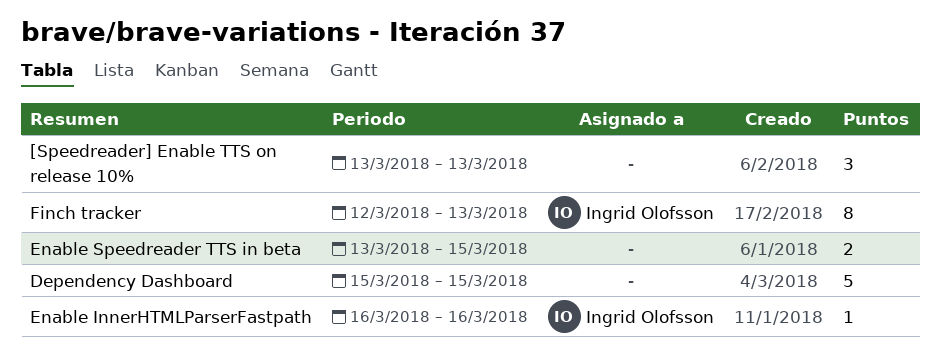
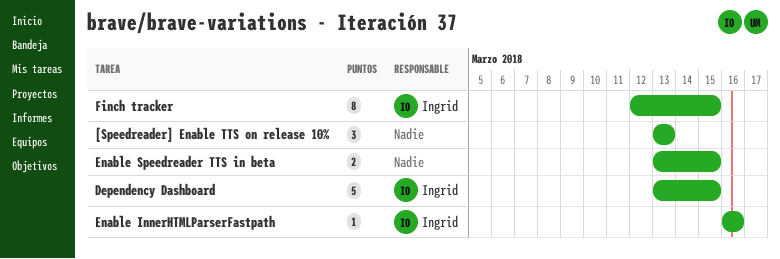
Dependency Dashboard, owner: none -> Ingrid Olofsson
Dependency Dashboard, start: Mar 15 -> Mar 13
Finch tracker, due: Mar 13 -> Mar 15

